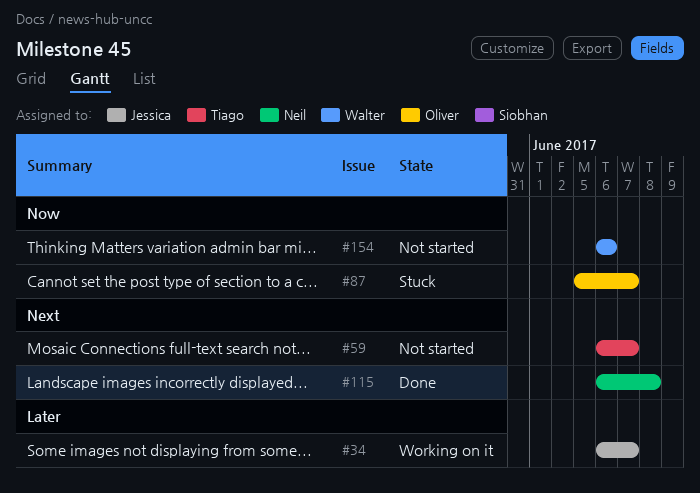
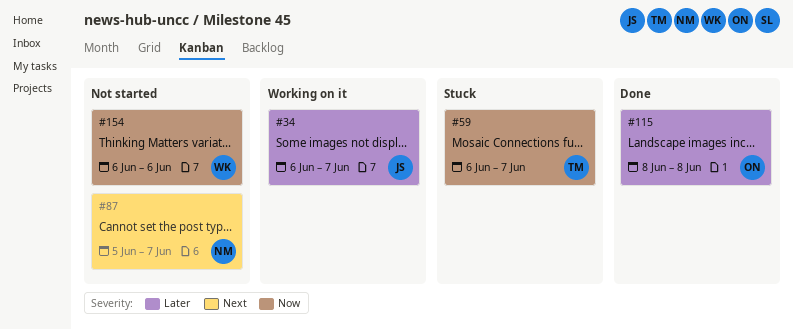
#59, status: Not started -> Stuck
#59, priority: Next -> Now
#87, status: Stuck -> Not started
#87, owner: Oliver -> Neil
#87, priority: Now -> Next
#115, owner: Neil -> Oliver
#115, priority: Next -> Later
#115, start: Jun 6 -> Jun 8

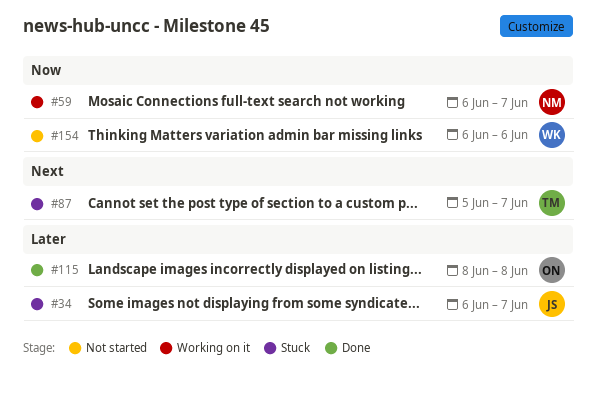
#34, status: Working on it -> Stuck
#59, status: Stuck -> Working on it
#59, owner: TM -> NM
#87, status: Not started -> Stuck
#87, owner: NM -> TM

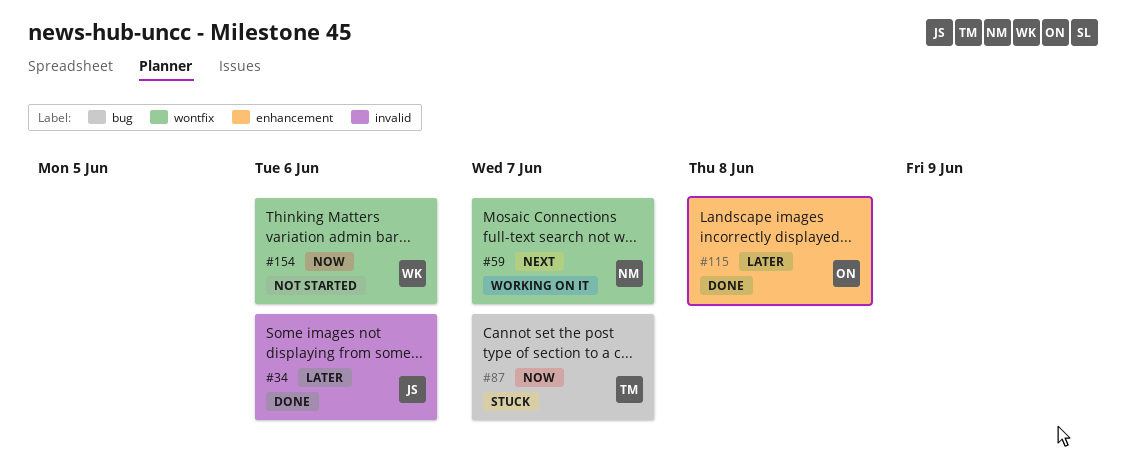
#34, status: Stuck -> Done
#34, due: Jun 7 -> Jun 6
#59, priority: Now -> Next
#87, priority: Next -> Now

